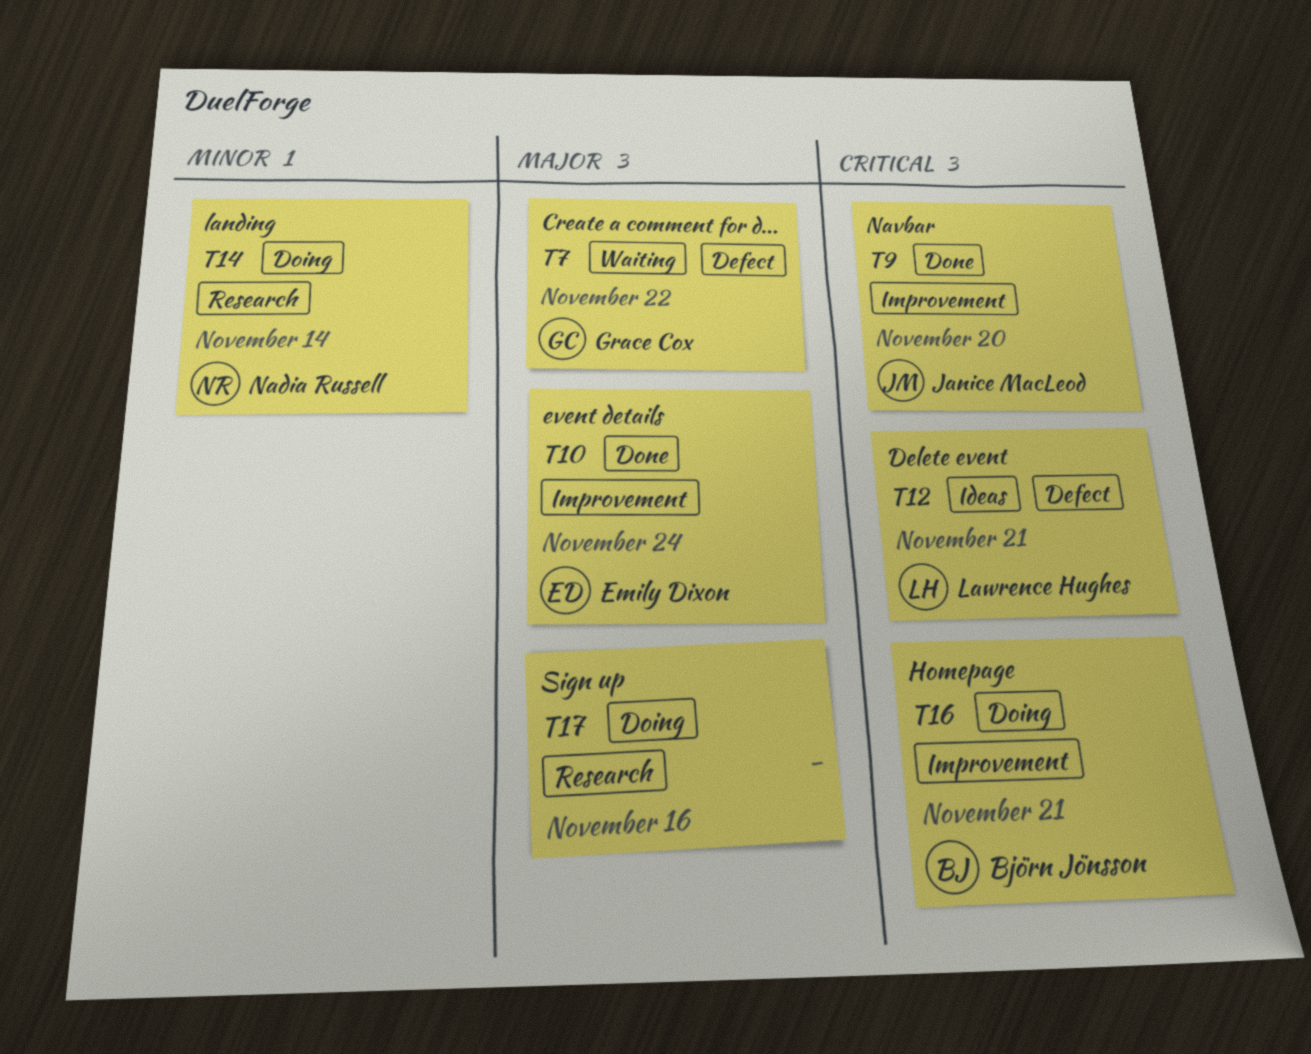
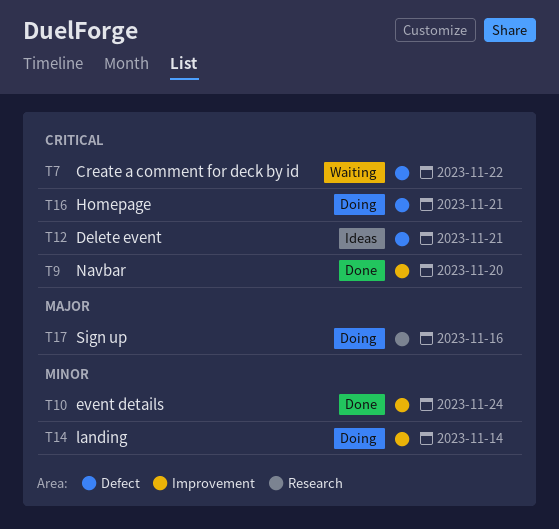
T7, priority: Major -> Critical
T10, priority: Major -> Minor
T14, label: Research -> Improvement
T16, label: Improvement -> Defect

